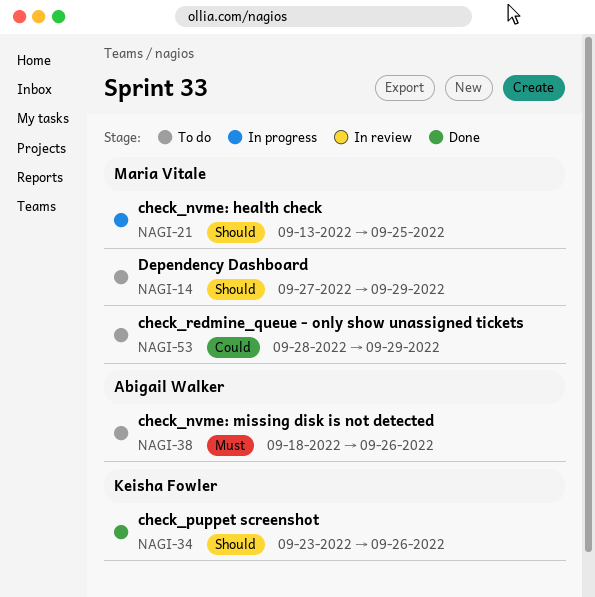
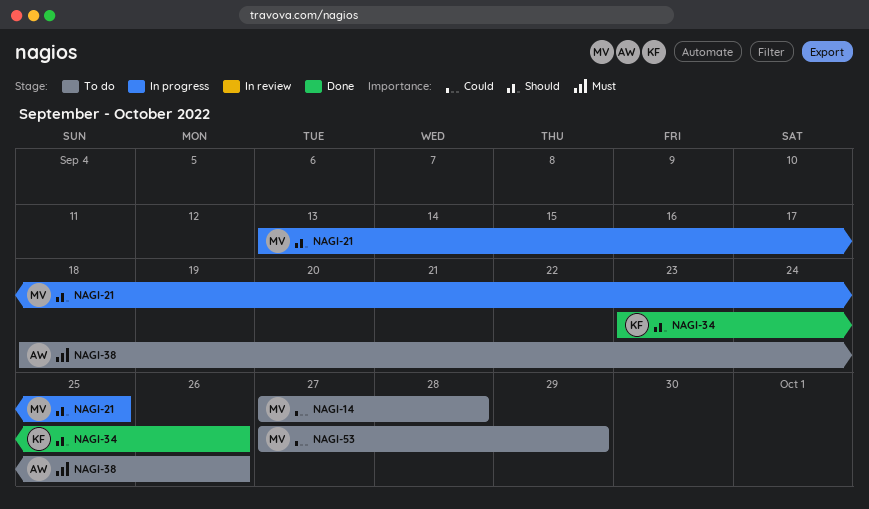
NAGI-14, priority: Should -> Could
NAGI-14, due: Sep 29 -> Sep 28
NAGI-53, start: Sep 28 -> Sep 27

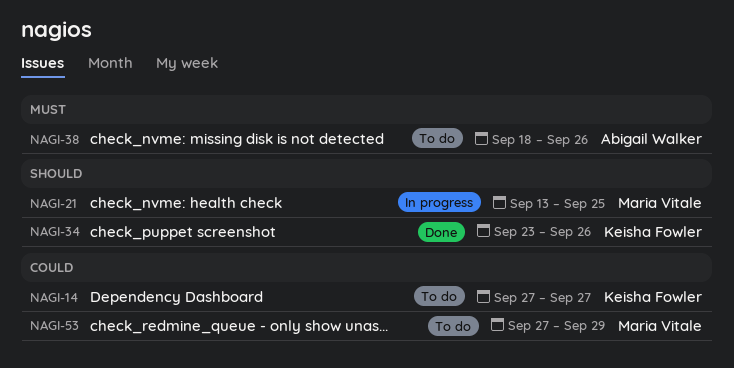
NAGI-14, owner: Maria Vitale -> Keisha Fowler
NAGI-14, due: Sep 28 -> Sep 27

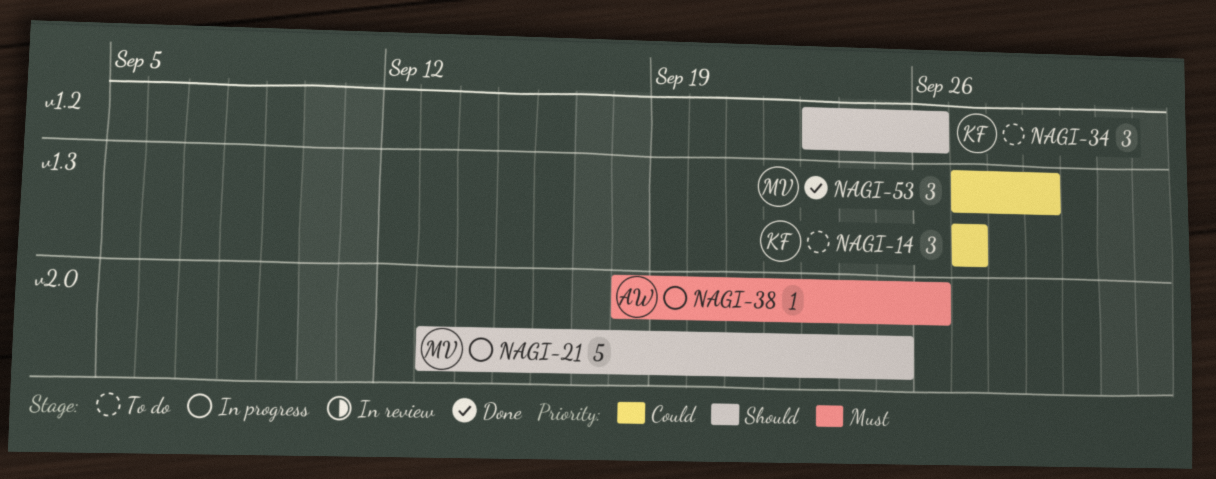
NAGI-34, status: Done -> To do
NAGI-38, status: To do -> In progress
NAGI-53, status: To do -> Done

